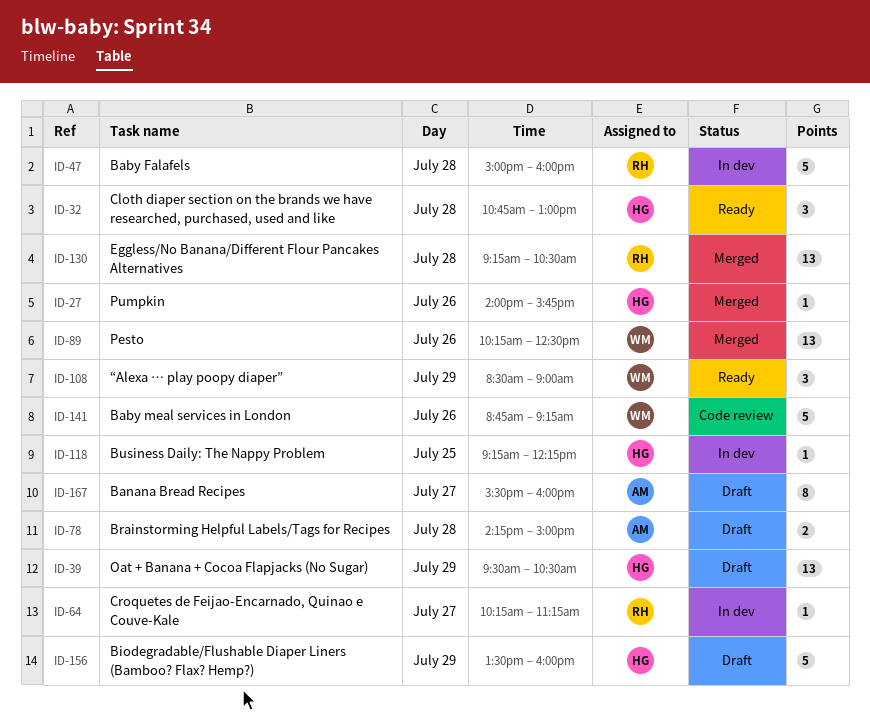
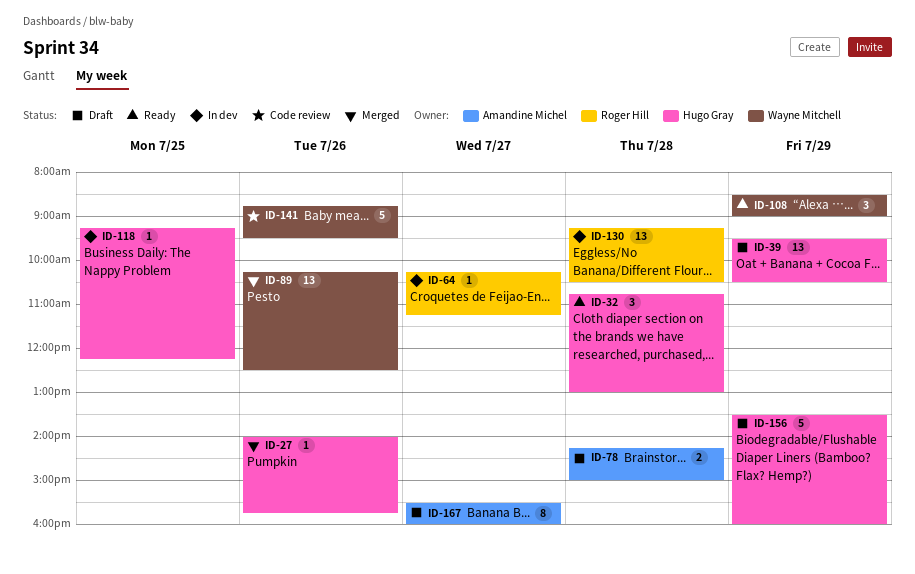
ID-47: present -> none
ID-130, status: Merged -> In dev
ID-141, ends: 09:15 -> 09:30

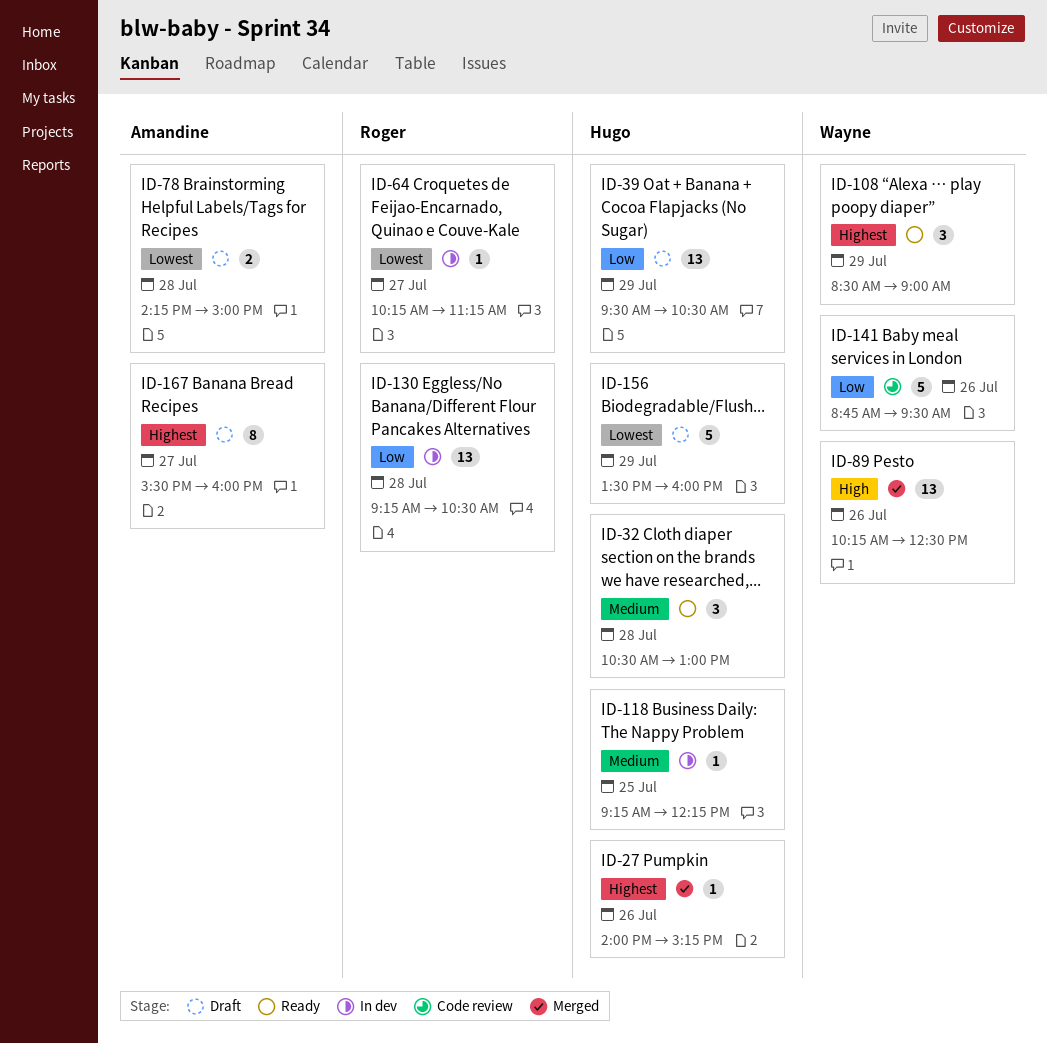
ID-27, ends: 15:45 -> 15:15
ID-32, begins: 10:45 -> 10:30

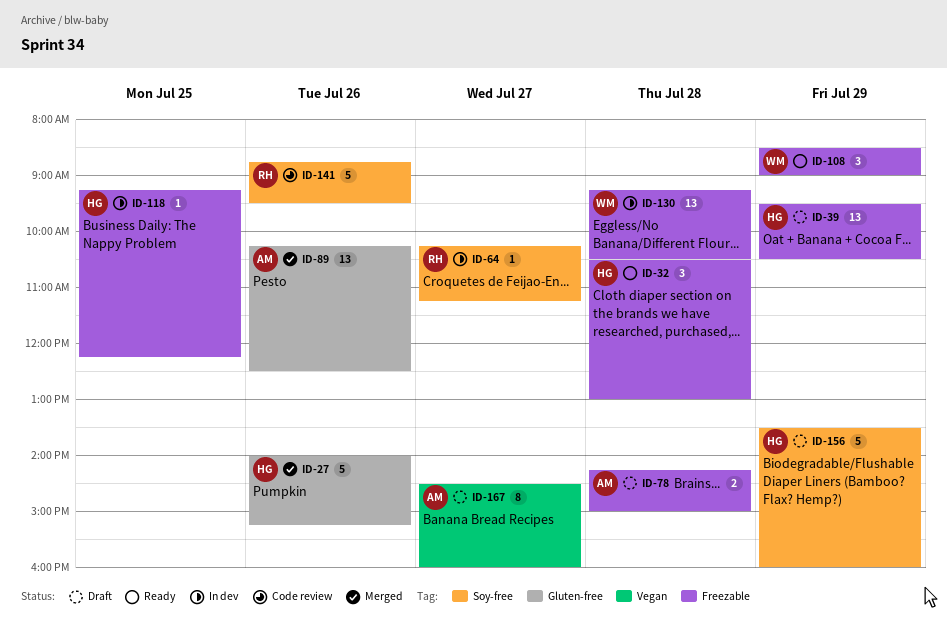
ID-27, estimate: 1 -> 5
ID-89, owner: Wayne -> Amandine
ID-130, owner: Roger -> Wayne
ID-141, owner: Wayne -> Roger
ID-167, begins: 15:30 -> 14:30

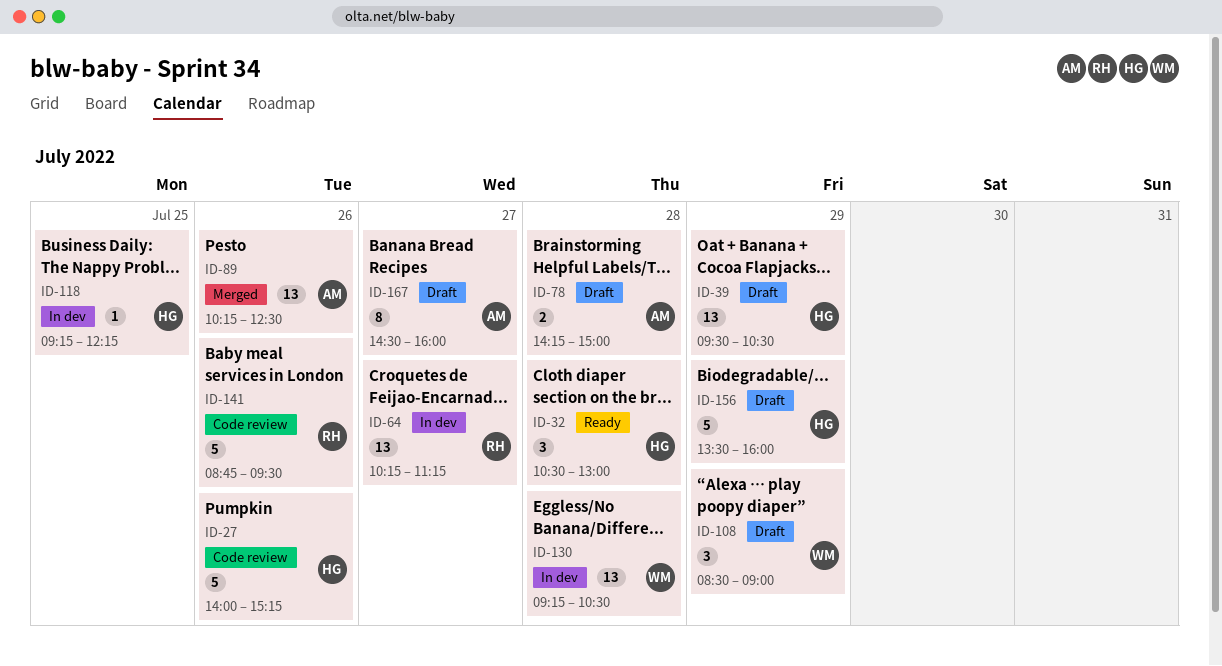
ID-27, status: Merged -> Code review
ID-64, estimate: 1 -> 13
ID-108, status: Ready -> Draft

